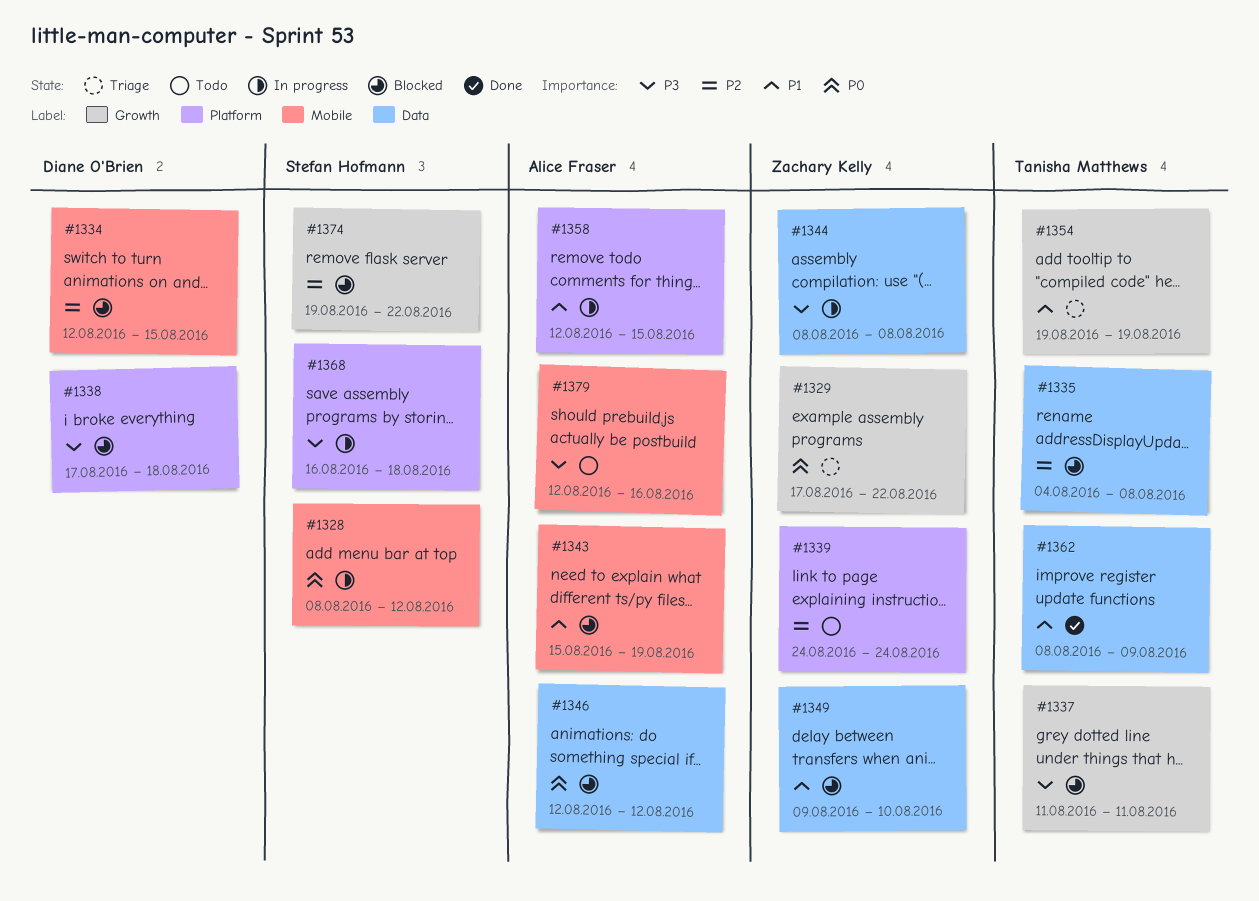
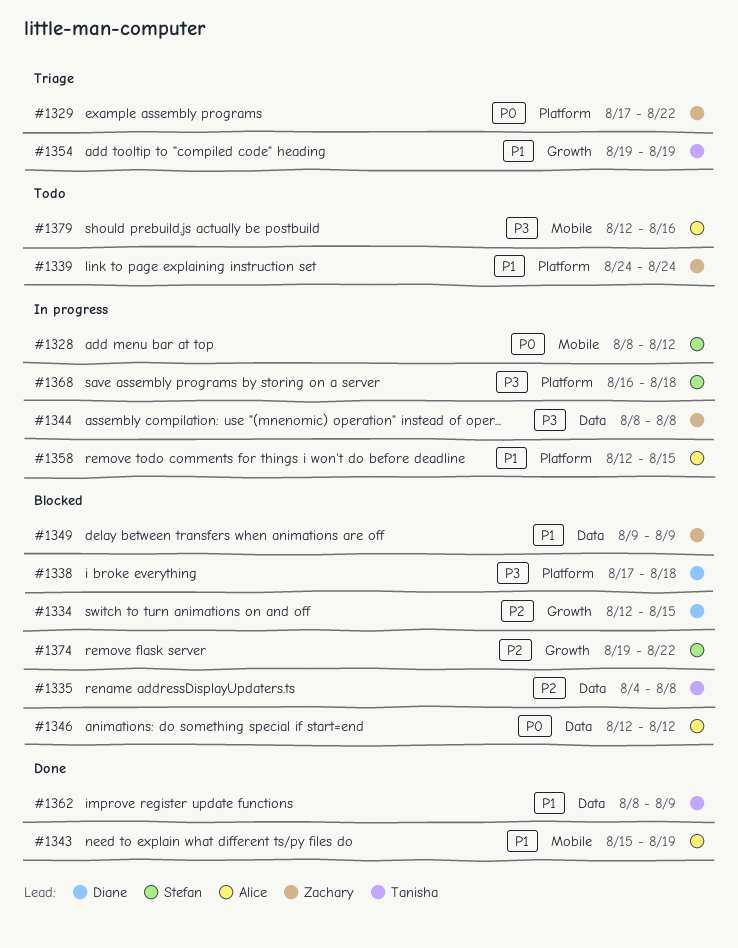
#1329, label: Growth -> Platform
#1334, label: Mobile -> Growth
#1337: present -> none
#1339, priority: P2 -> P1
#1343, status: Blocked -> Done
#1349, due: Aug 10 -> Aug 9

